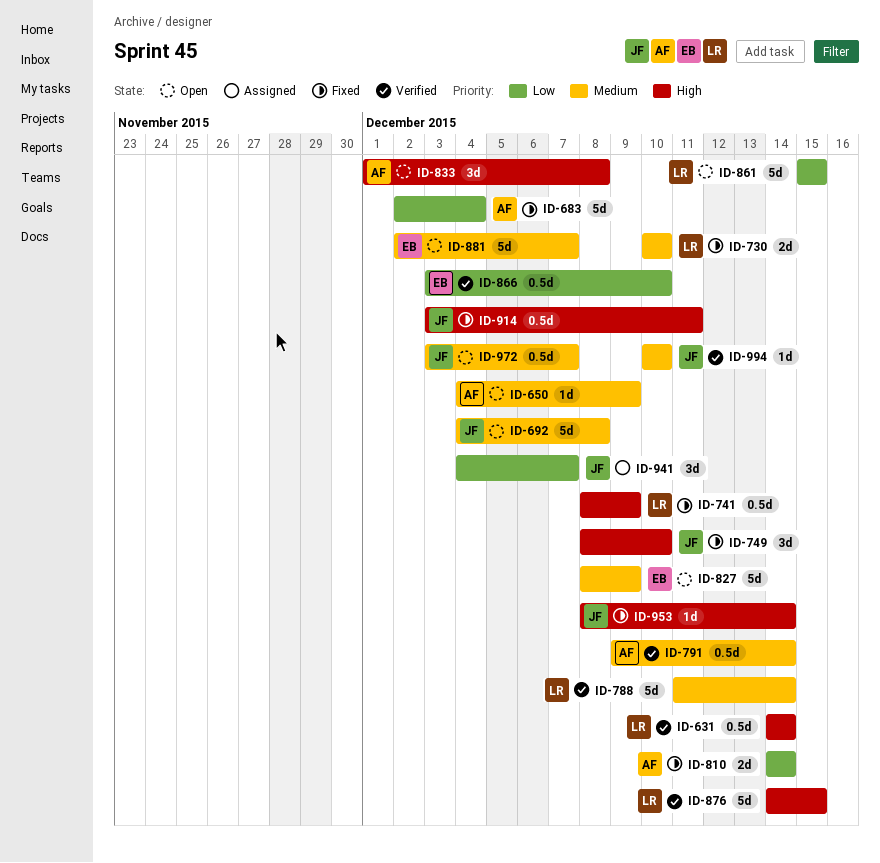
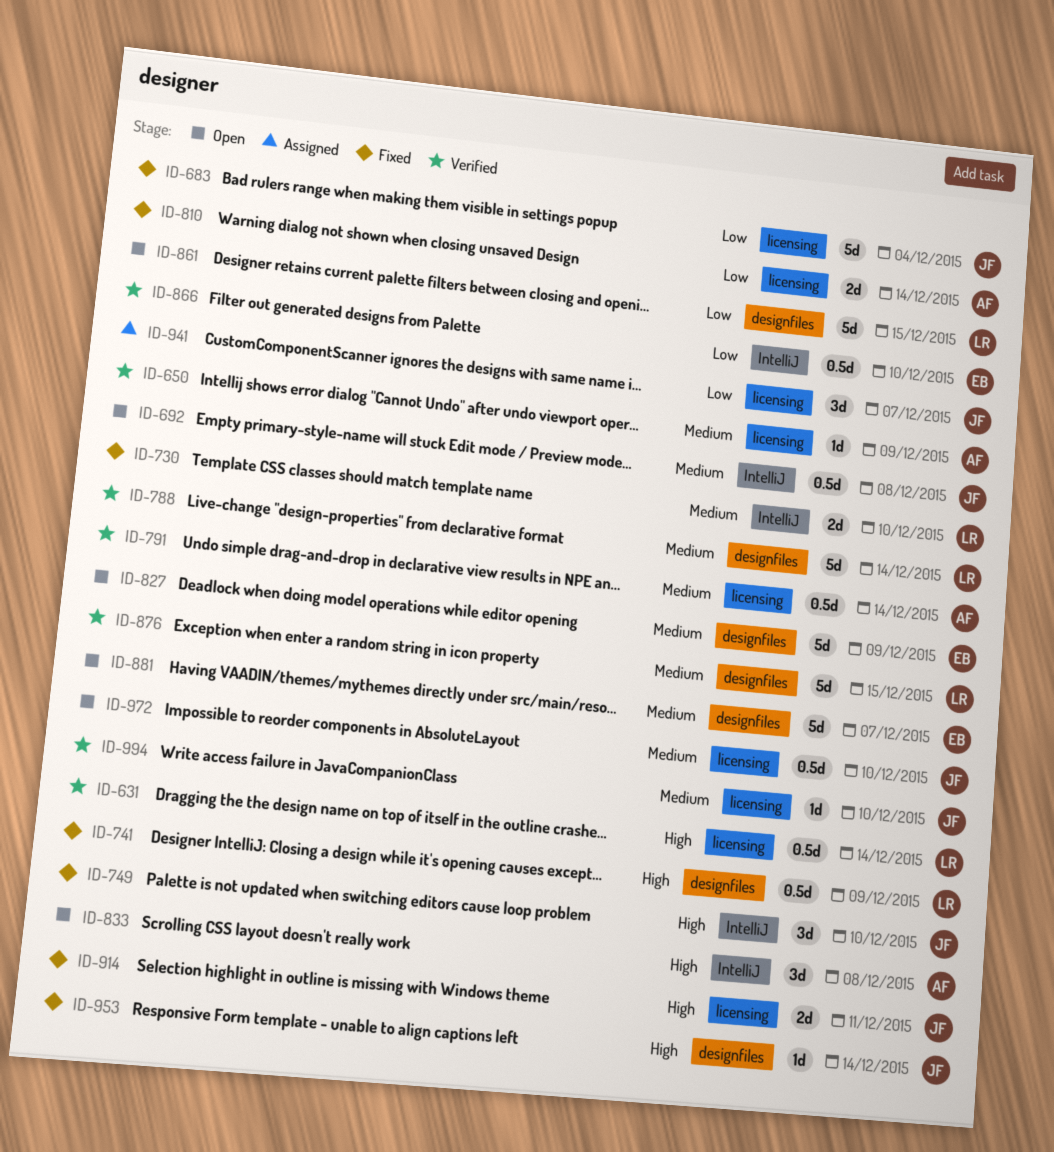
ID-650, status: Open -> Verified
ID-683, owner: AF -> JF
ID-692, estimate: 5d -> 0.5d
ID-876, priority: High -> Medium
ID-914, estimate: 0.5d -> 2d
ID-972, due: Dec 7 -> Dec 10

